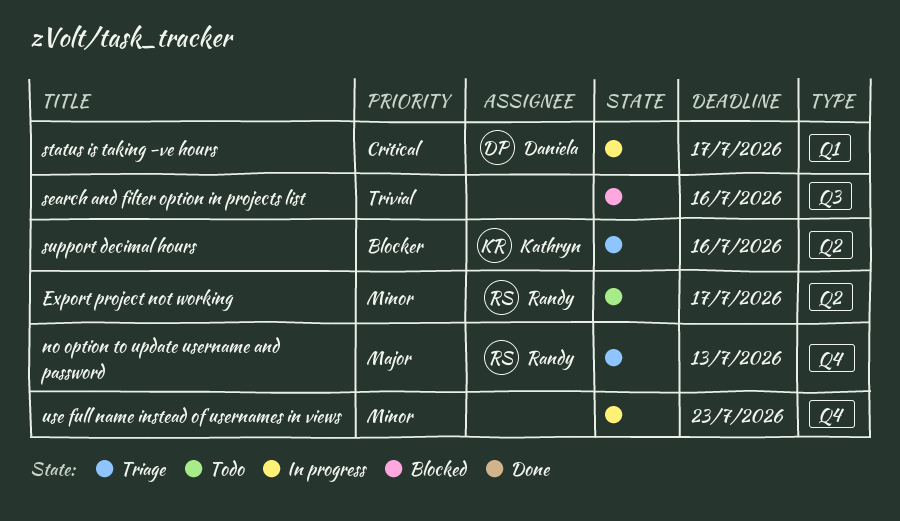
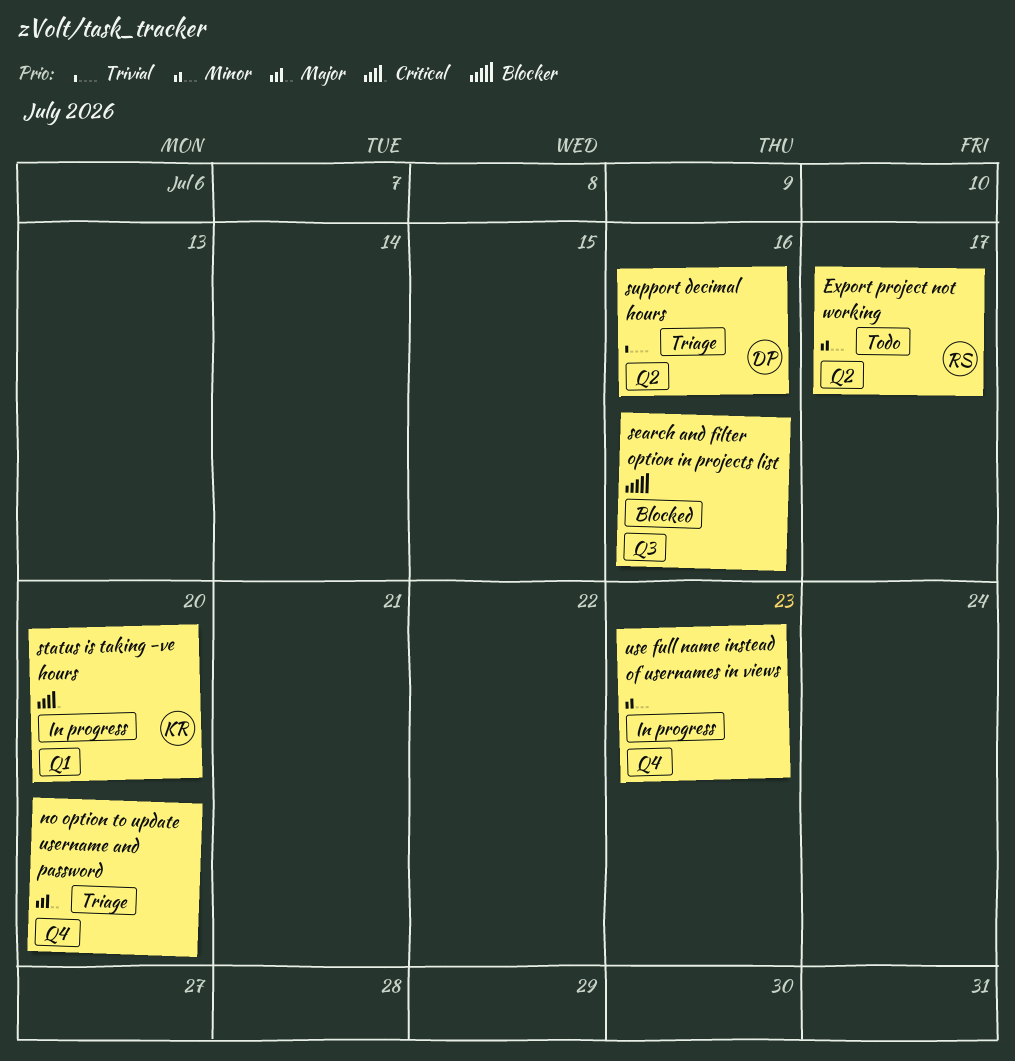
no option to update username and password, owner: Randy -> none
no option to update username and password, due: Jul 13 -> Jul 20
search and filter option in projects list, priority: Trivial -> Blocker
status is taking -ve hours, owner: Daniela -> Kathryn
status is taking -ve hours, due: Jul 17 -> Jul 20
support decimal hours, owner: Kathryn -> Daniela
support decimal hours, priority: Blocker -> Trivial

